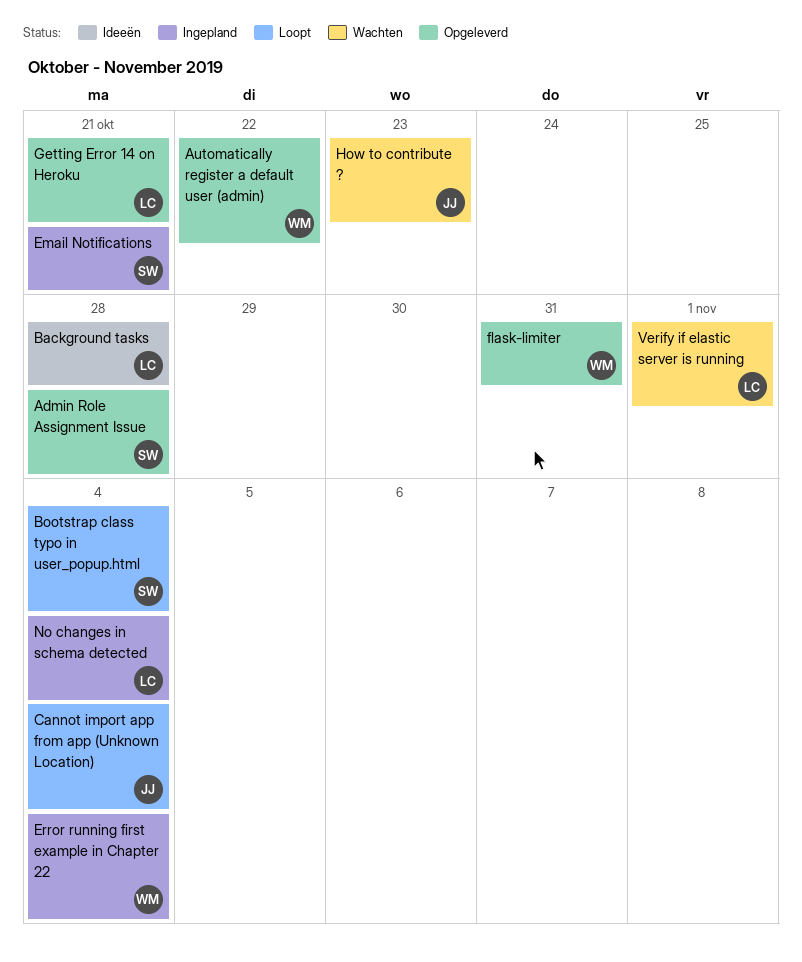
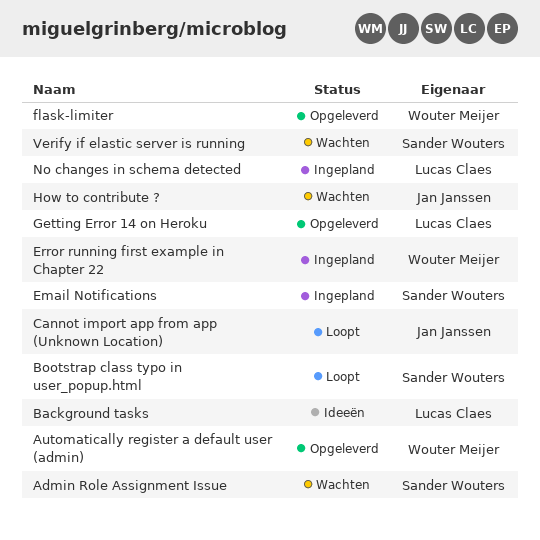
Admin Role Assignment Issue, status: Opgeleverd -> Wachten
Verify if elastic server is running, owner: Lucas Claes -> Sander Wouters

